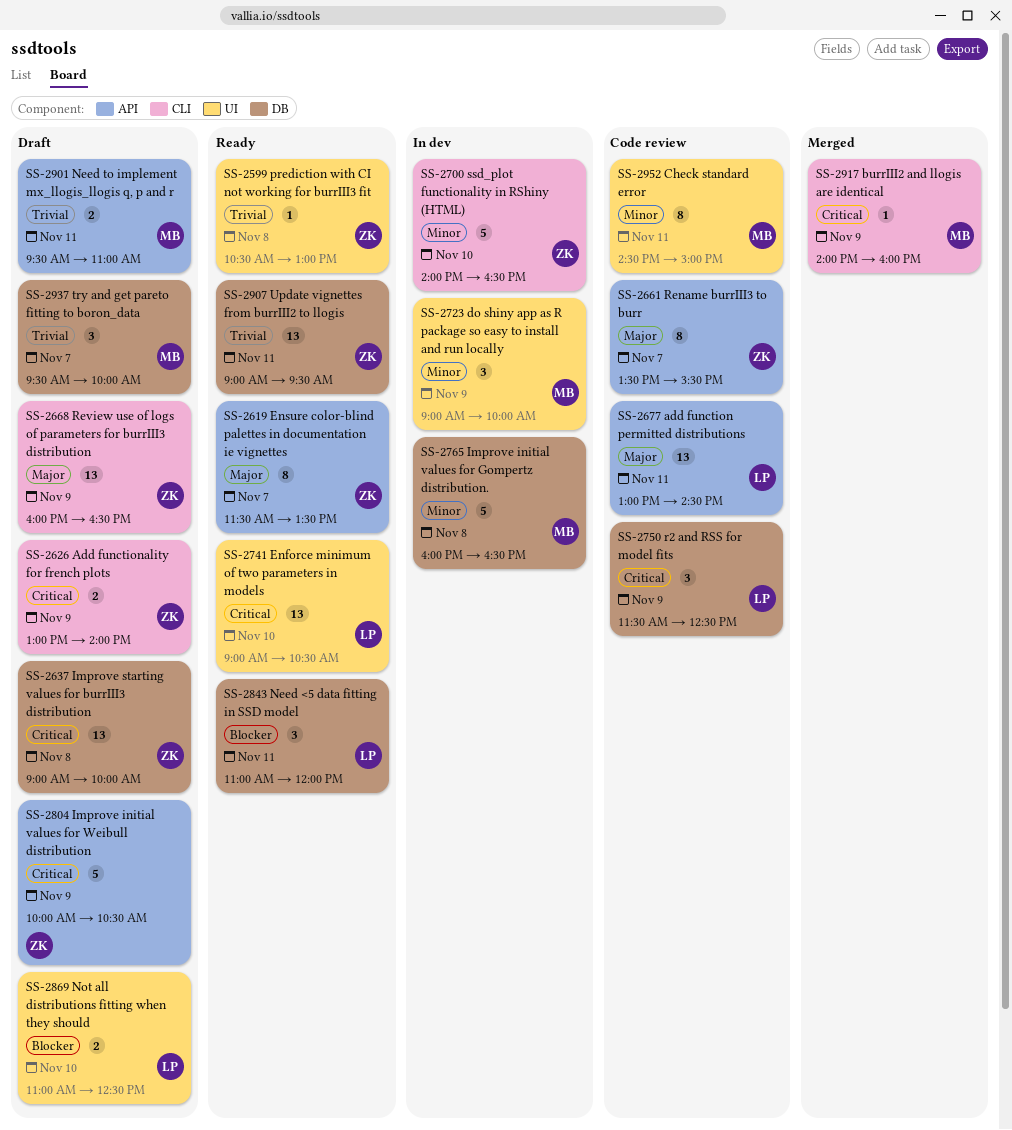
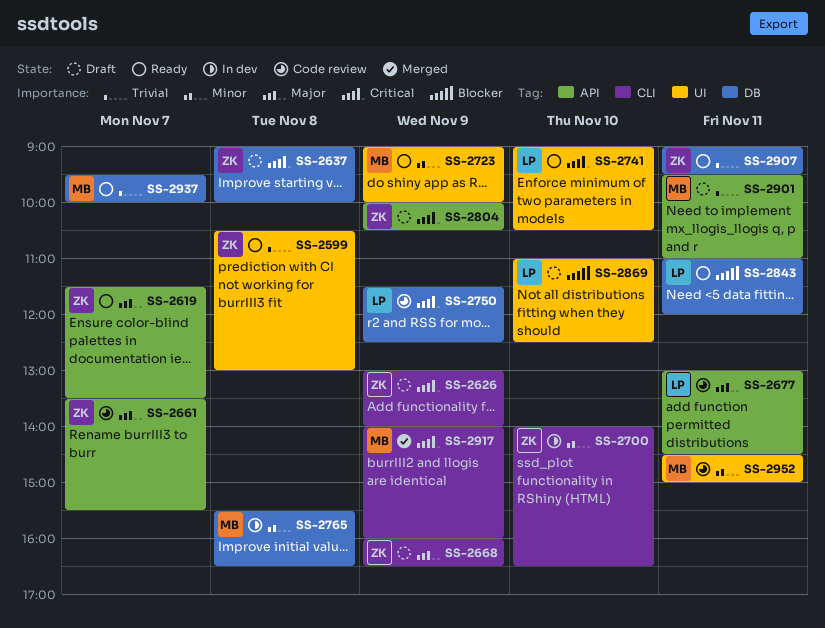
SS-2723, status: In dev -> Ready
SS-2765, begins: 16:00 -> 15:30
SS-2937, status: Draft -> Ready

